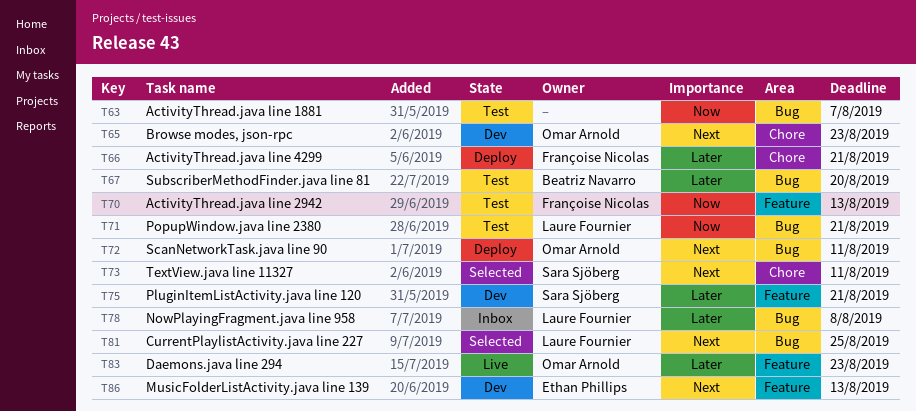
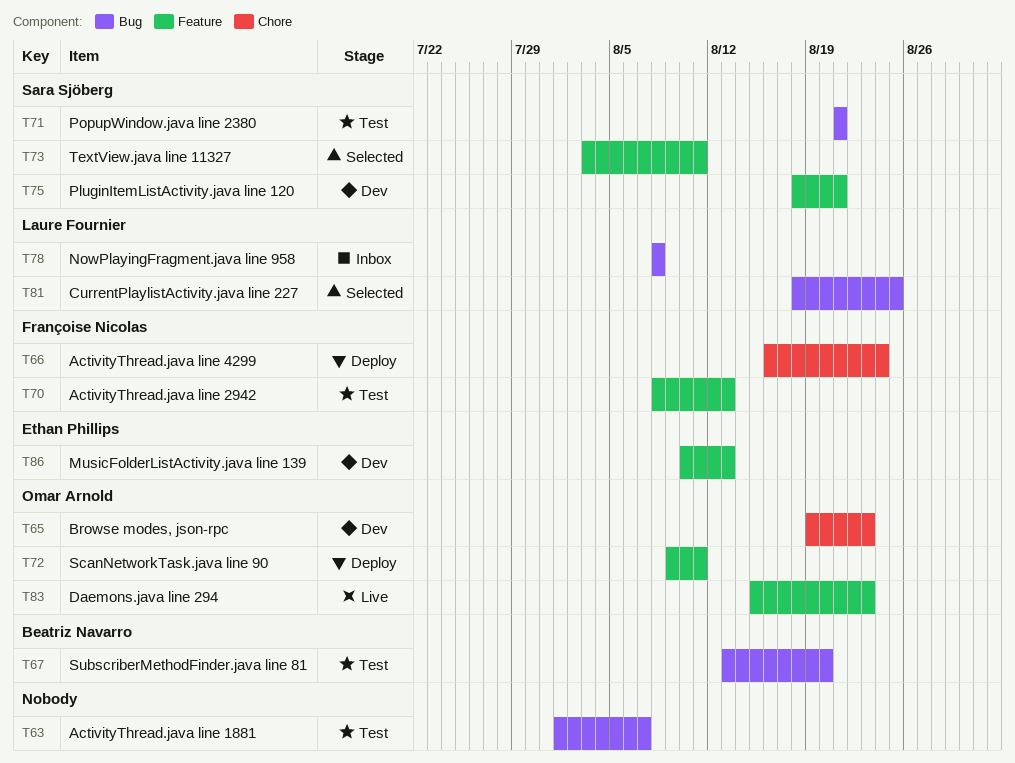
T66, due: Aug 21 -> Aug 24
T71, owner: Laure Fournier -> Sara Sjöberg
T72, label: Bug -> Feature
T73, label: Chore -> Feature

